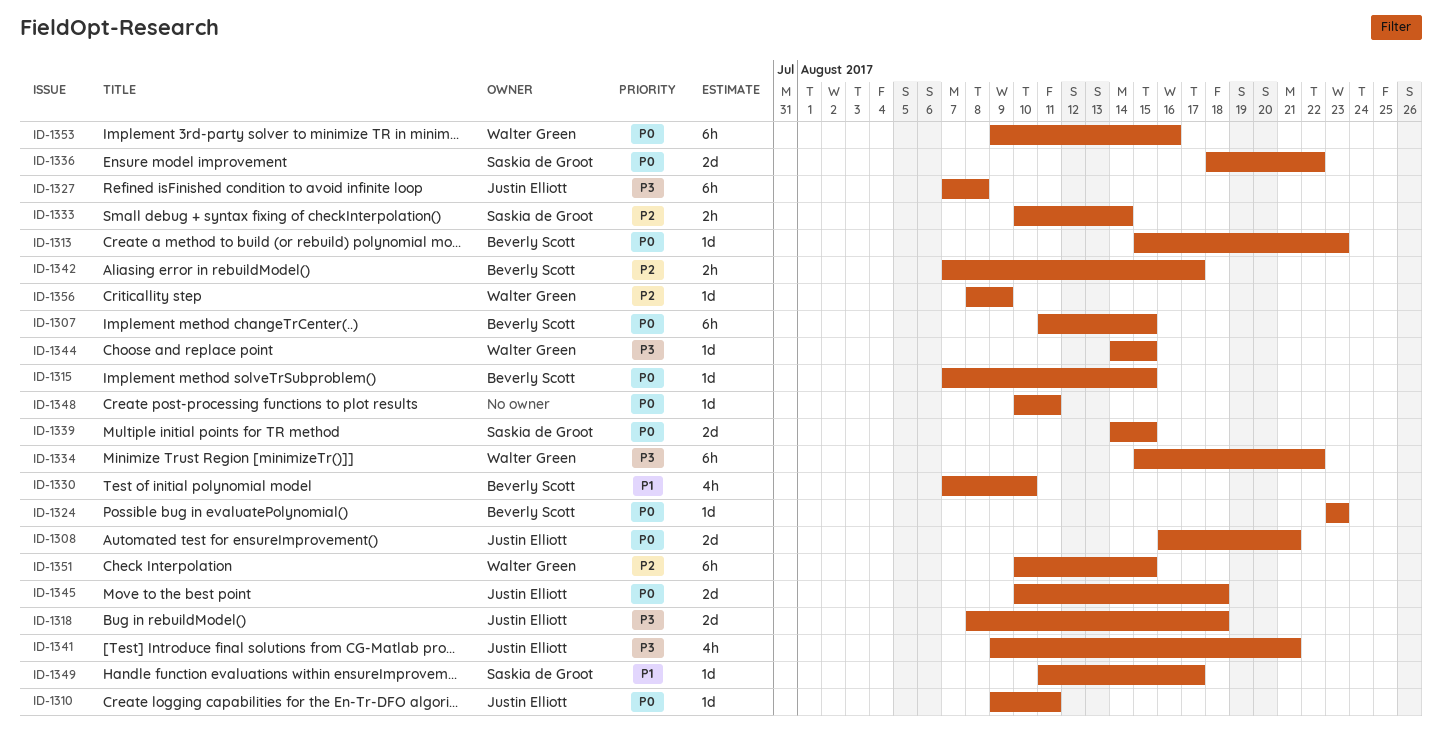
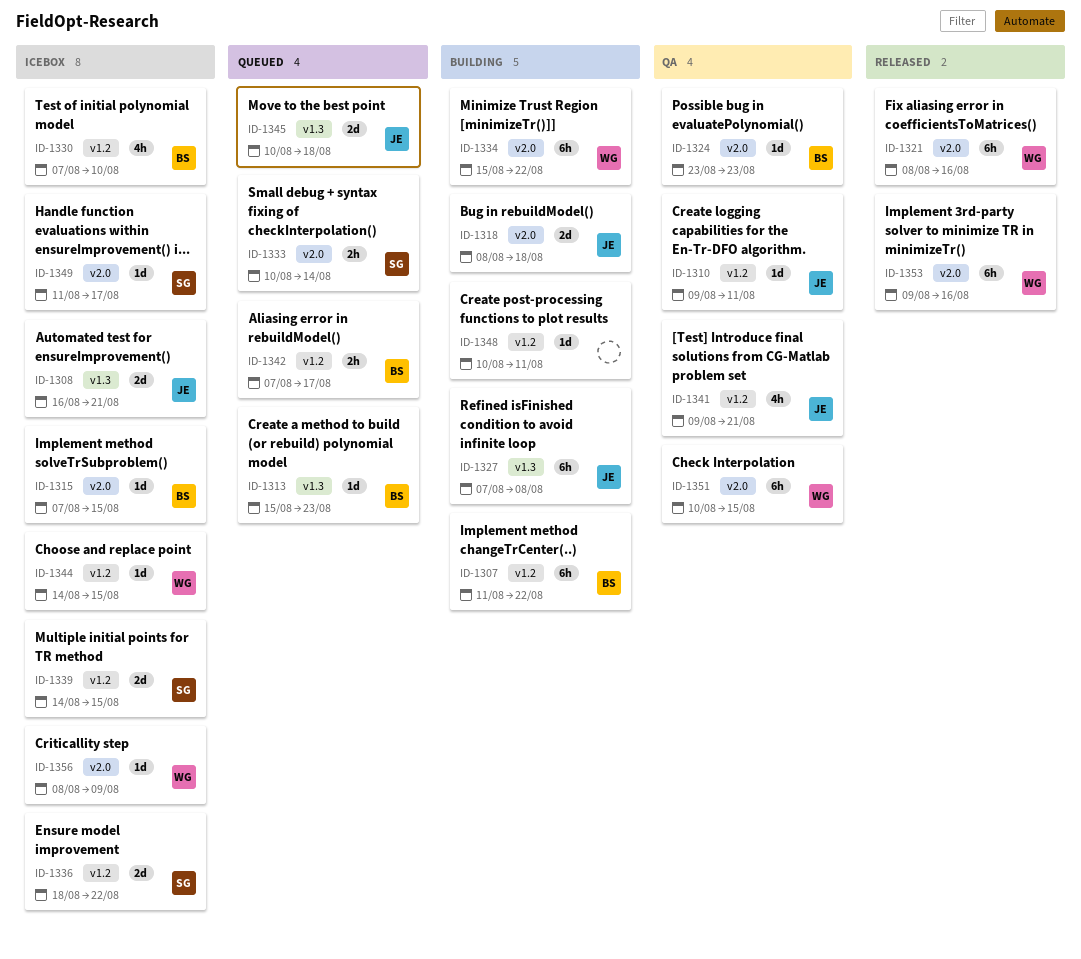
ID-1307, due: Aug 15 -> Aug 22
ID-1321: none -> present

